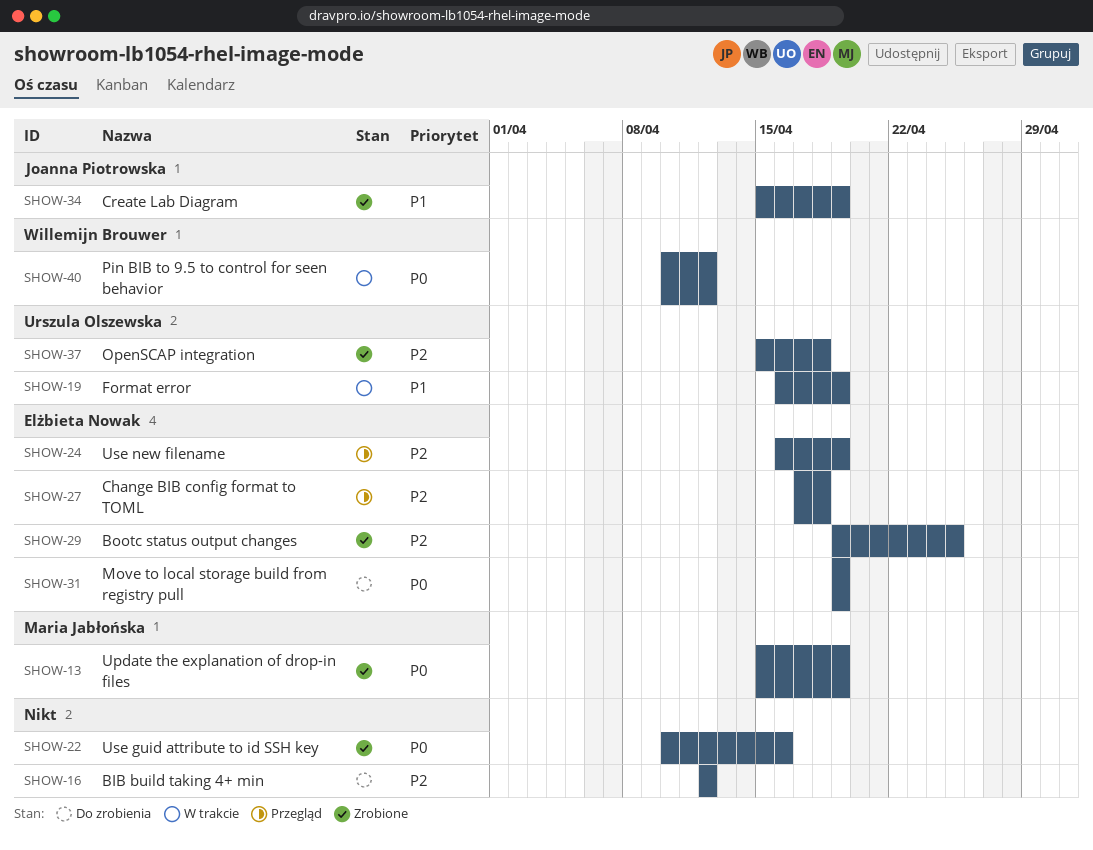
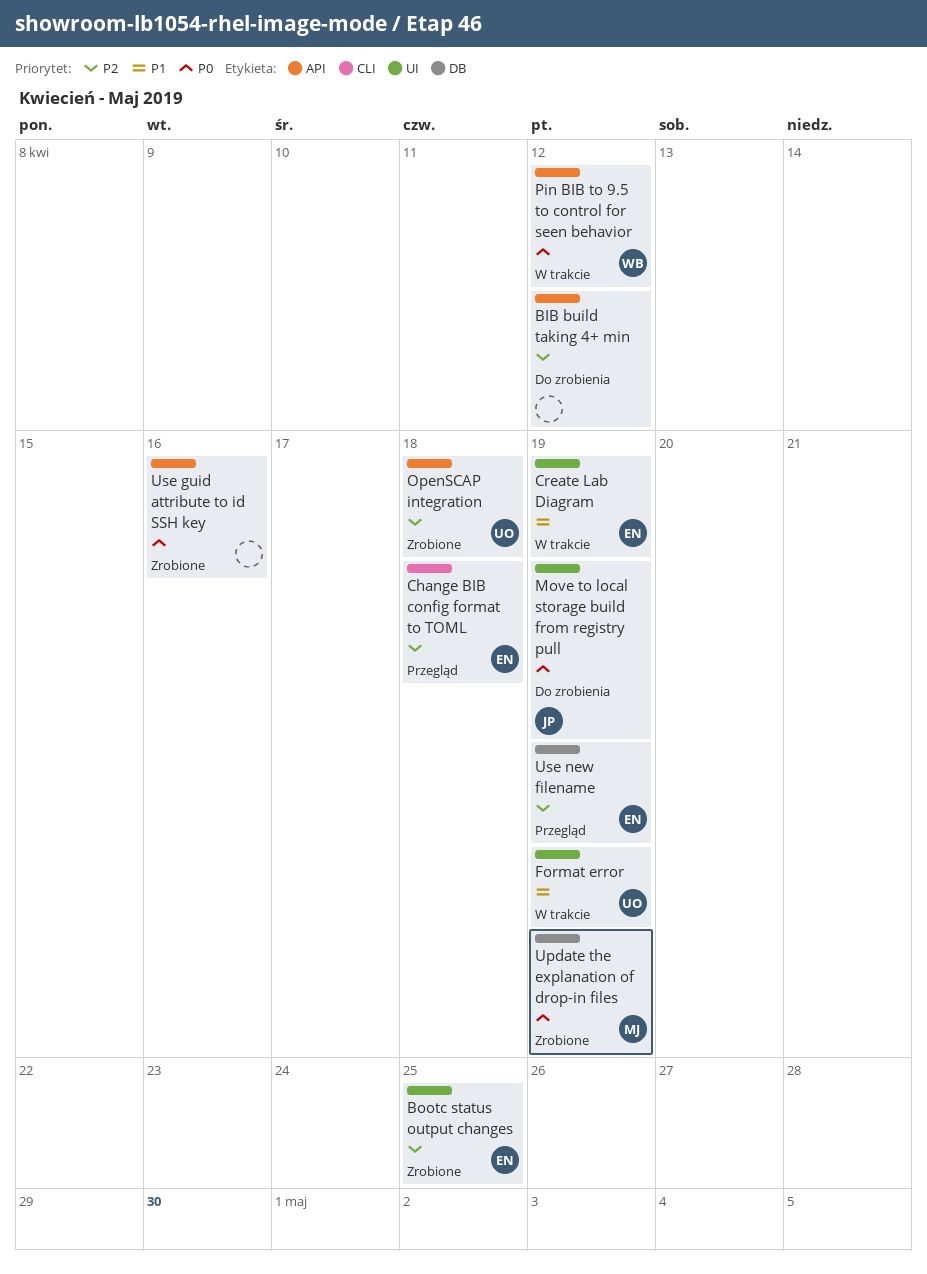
Create Lab Diagram, status: Zrobione -> W trakcie
Create Lab Diagram, owner: Joanna Piotrowska -> Elżbieta Nowak
Move to local storage build from registry pull, owner: Elżbieta Nowak -> Joanna Piotrowska

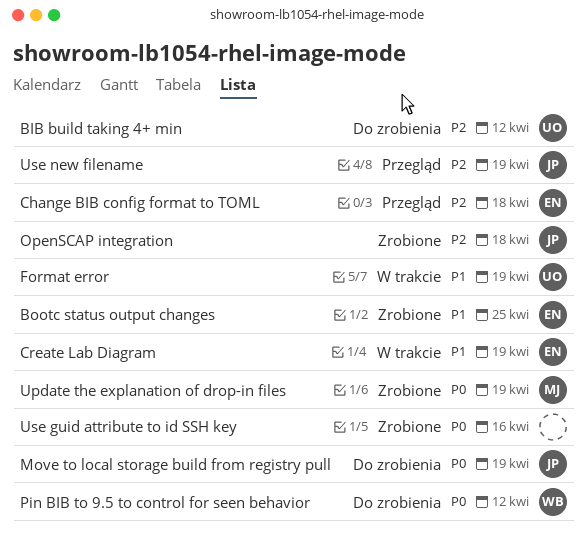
BIB build taking 4+ min, owner: none -> UO
Bootc status output changes, priority: P2 -> P1
OpenSCAP integration, owner: UO -> JP
Pin BIB to 9.5 to control for seen behavior, status: W trakcie -> Do zrobienia
Use new filename, owner: EN -> JP

